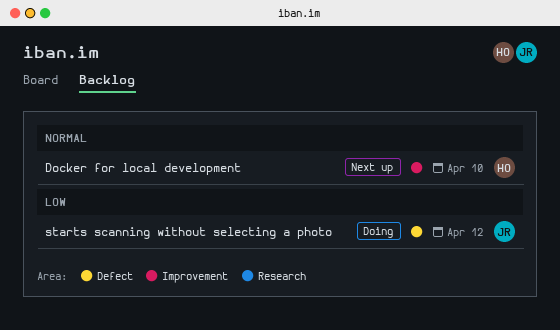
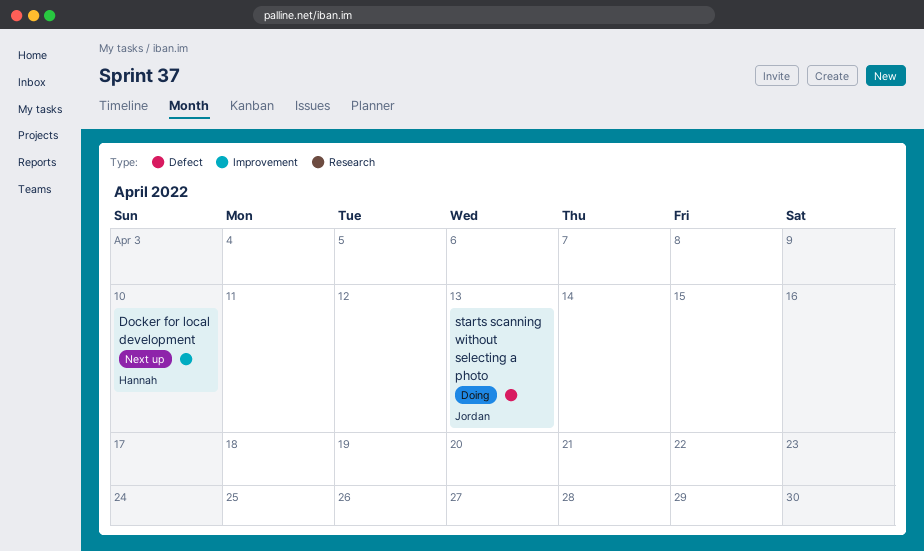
starts scanning without selecting a photo, due: Apr 12 -> Apr 13

